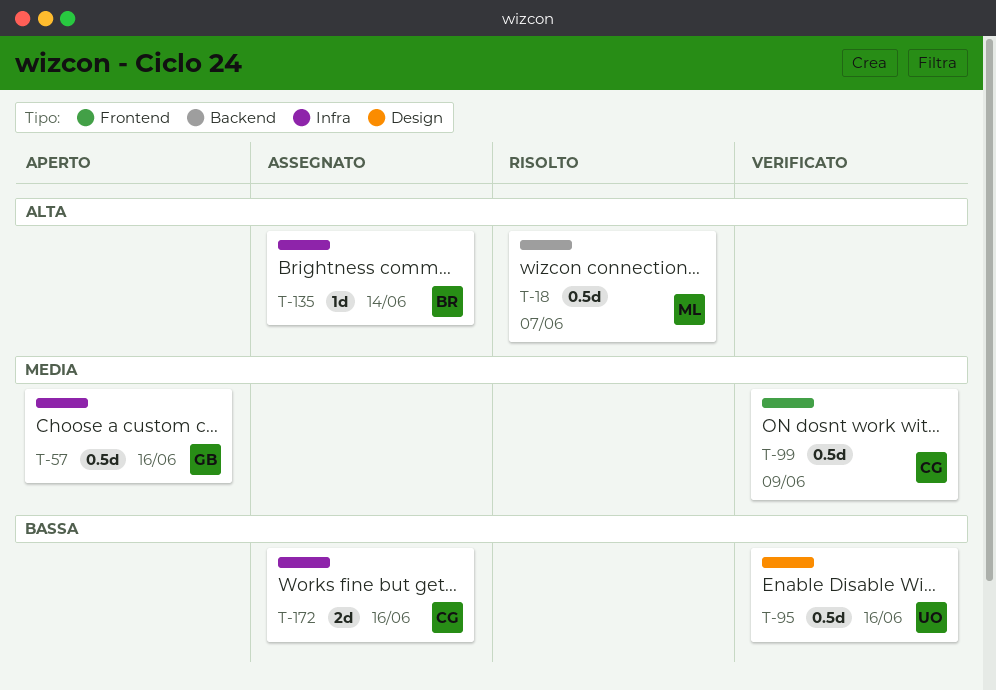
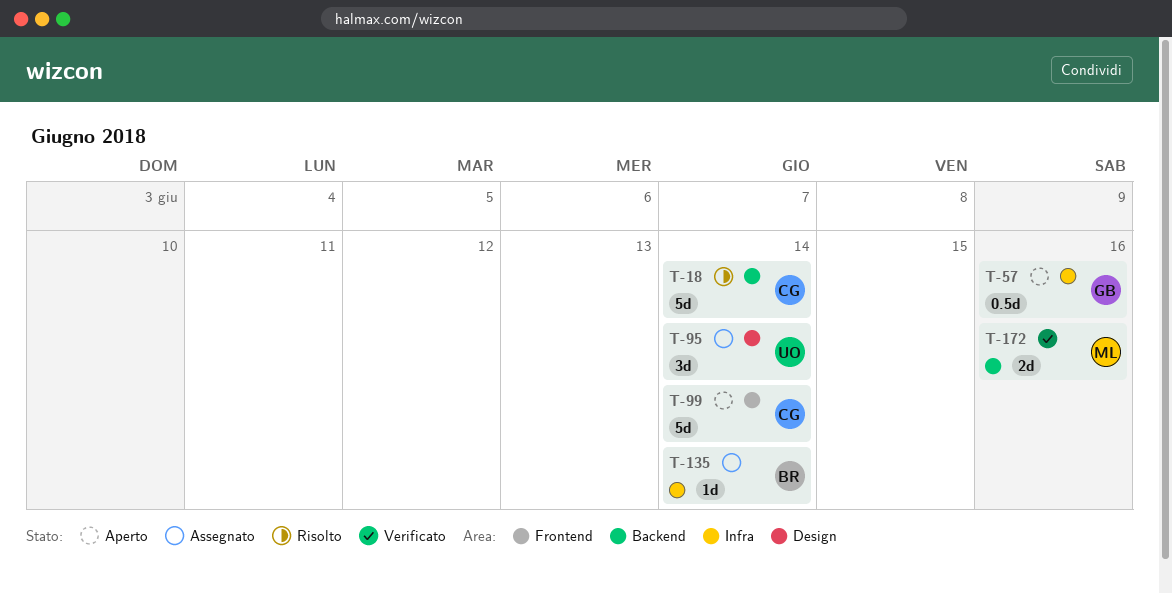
T-18, owner: ML -> CG
T-18, estimate: 0.5d -> 5d
T-18, due: Jun 7 -> Jun 14
T-95, status: Verificato -> Assegnato
T-95, estimate: 0.5d -> 3d
T-95, due: Jun 16 -> Jun 14
T-99, status: Verificato -> Aperto
T-99, estimate: 0.5d -> 5d
T-99, due: Jun 9 -> Jun 14
T-172, status: Assegnato -> Verificato
T-172, owner: CG -> ML
T-172, label: Infra -> Backend

